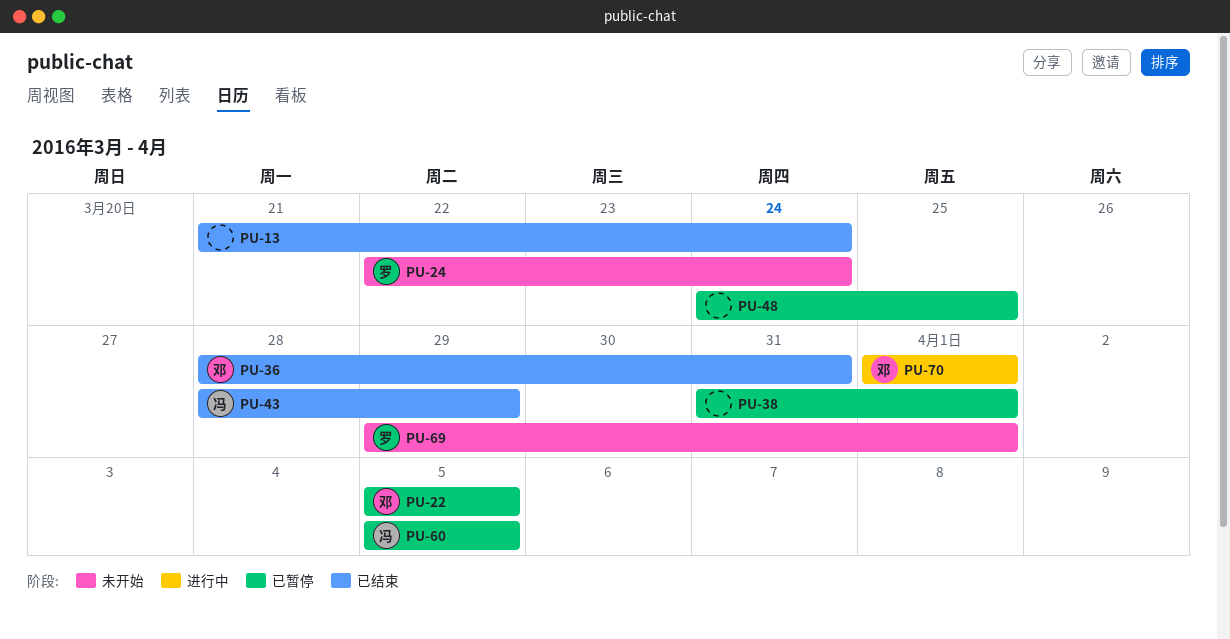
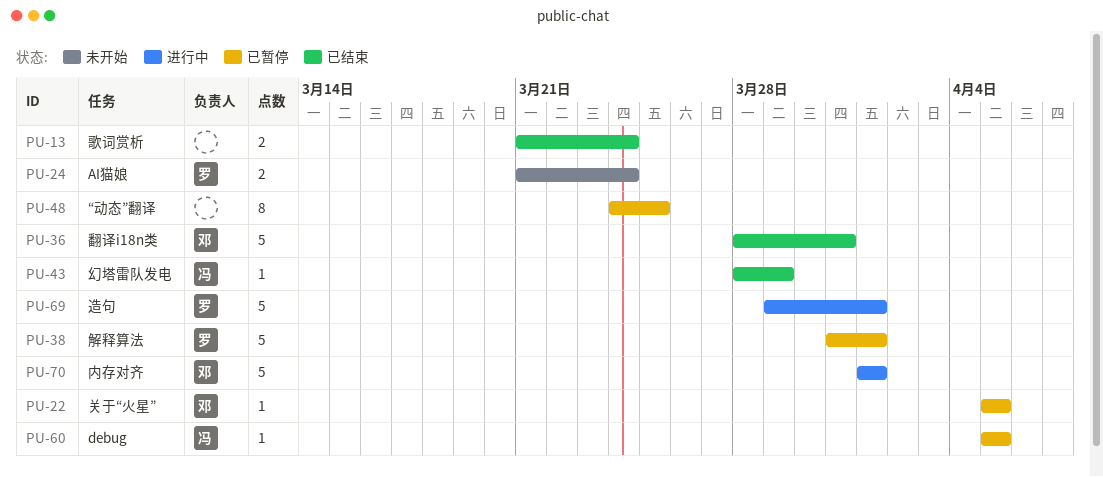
PU-24, start: Mar 22 -> Mar 21
PU-38, owner: none -> 罗
PU-69, status: 未开始 -> 进行中

